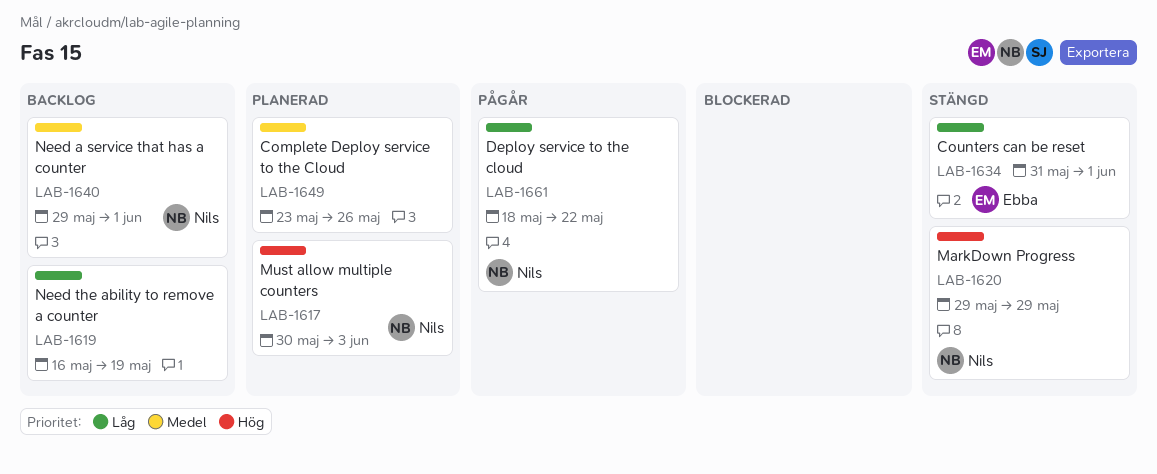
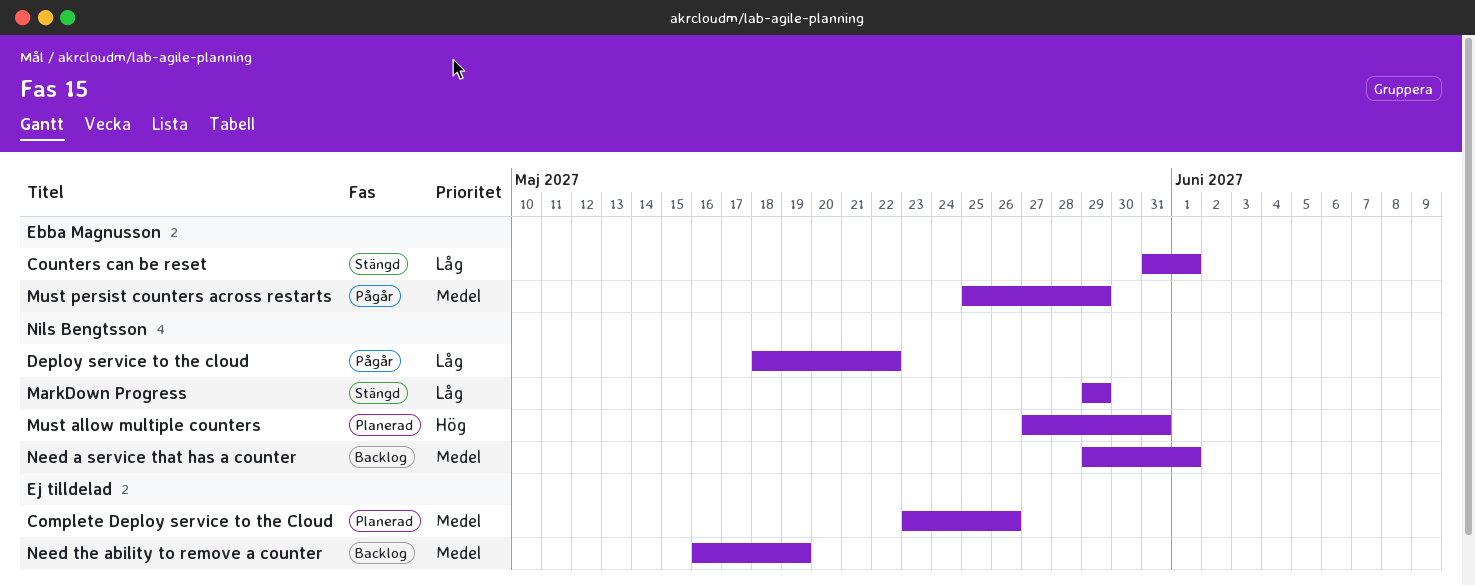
MarkDown Progress, priority: Hög -> Låg
Must allow multiple counters, start: May 30 -> May 27
Must allow multiple counters, due: Jun 3 -> May 31
Must persist counters across restarts: none -> present
Need the ability to remove a counter, priority: Låg -> Medel

